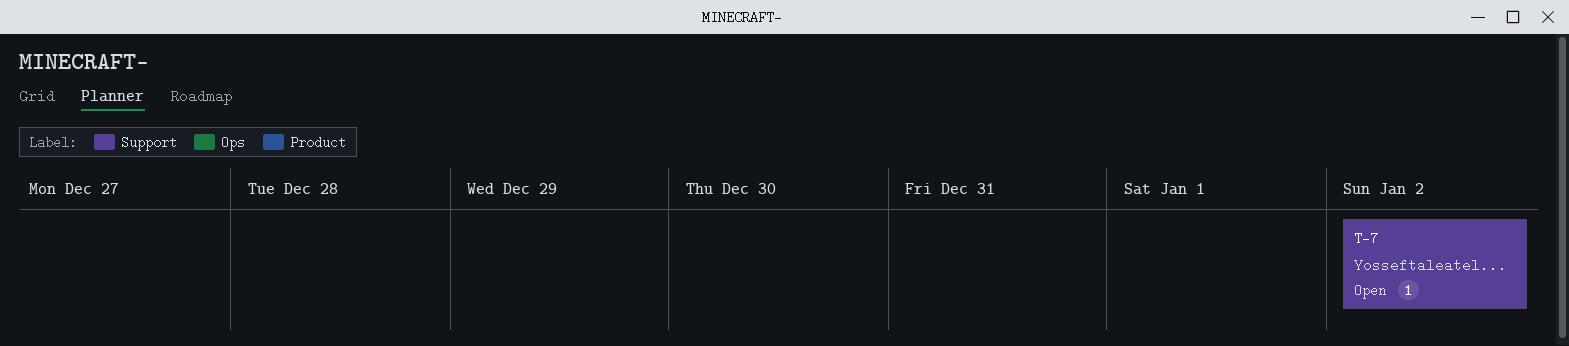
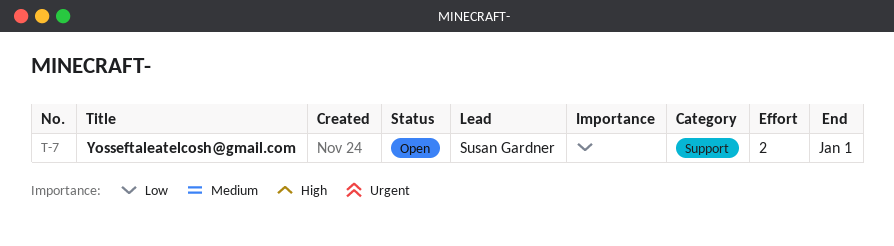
T-7, estimate: 1 -> 2
T-7, due: Jan 2 -> Jan 1

